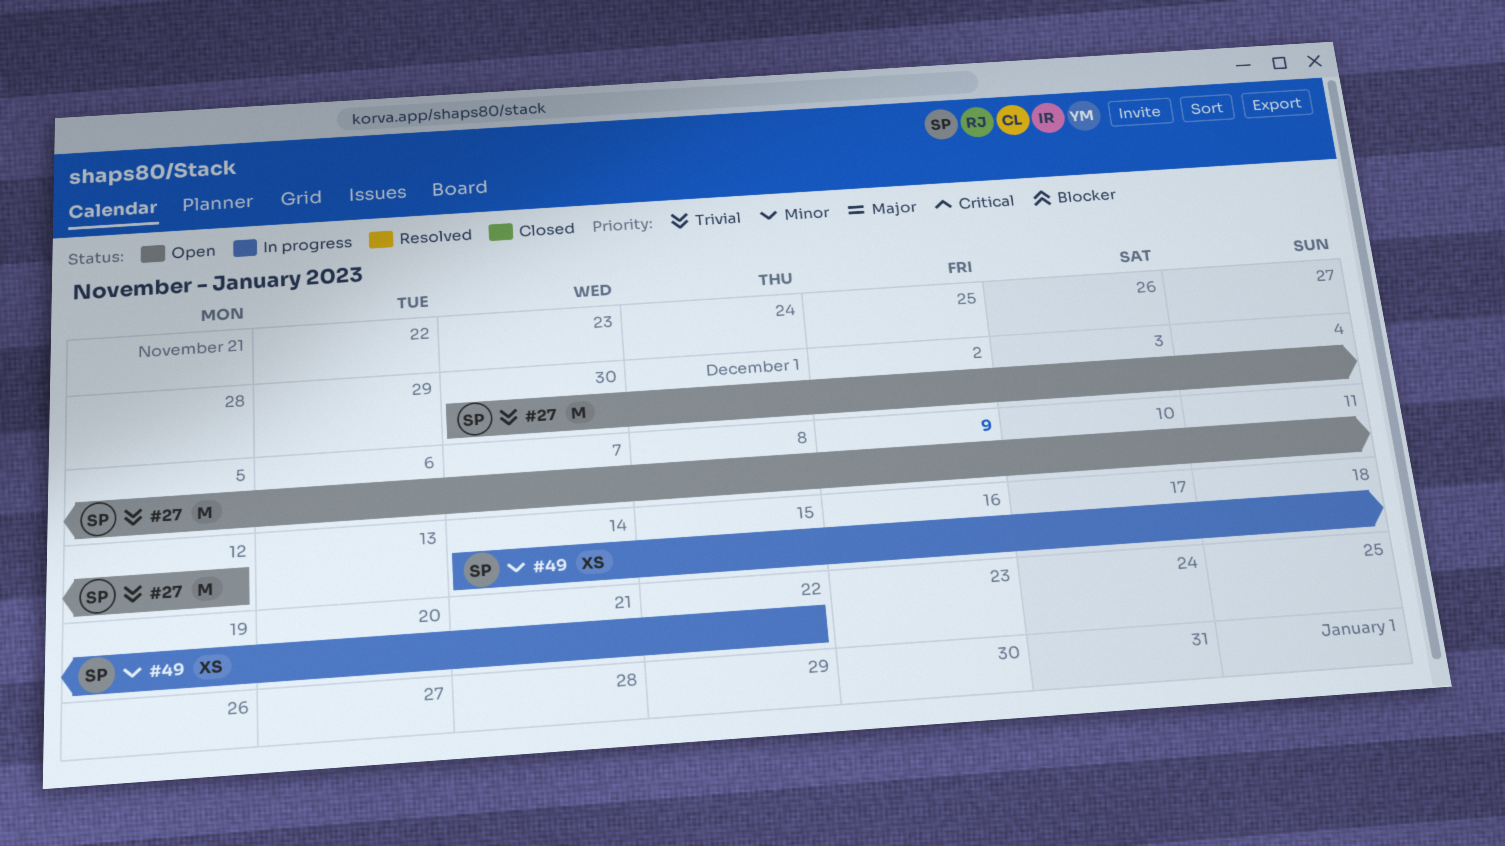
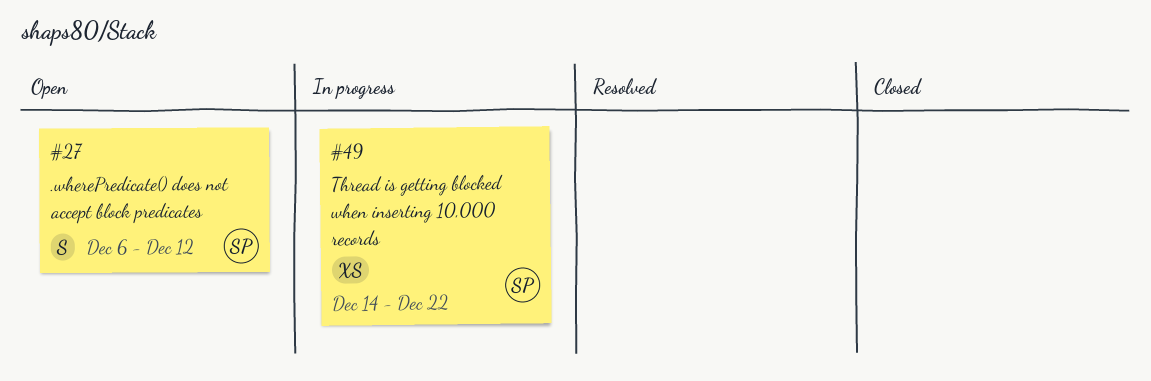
#27, estimate: M -> S
#27, start: Nov 30 -> Dec 6

